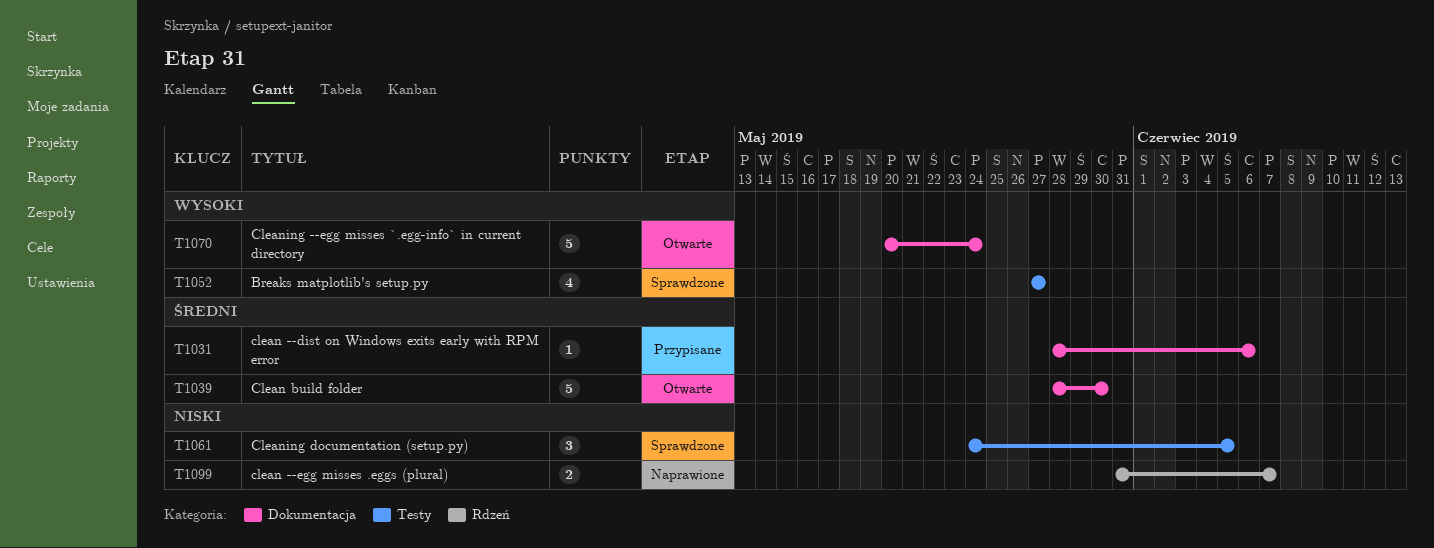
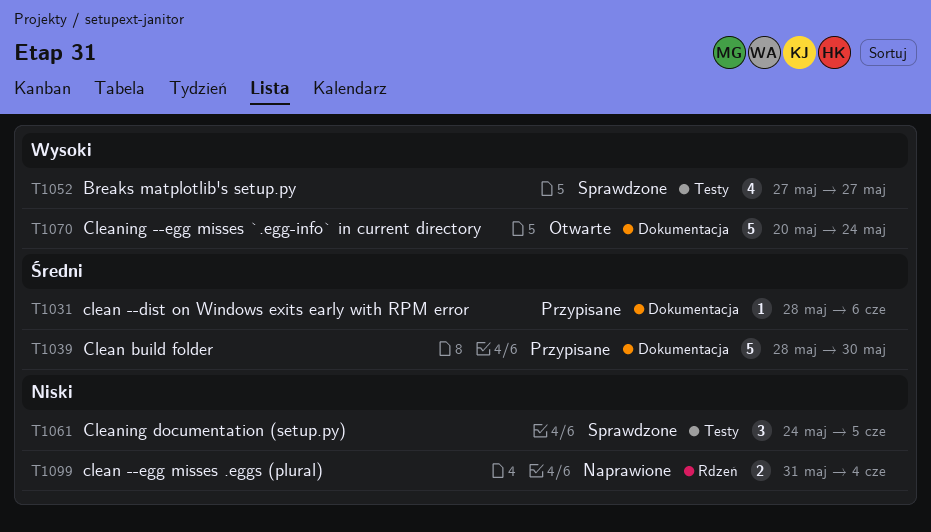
T1039, status: Otwarte -> Przypisane
T1099, due: Jun 7 -> Jun 4

